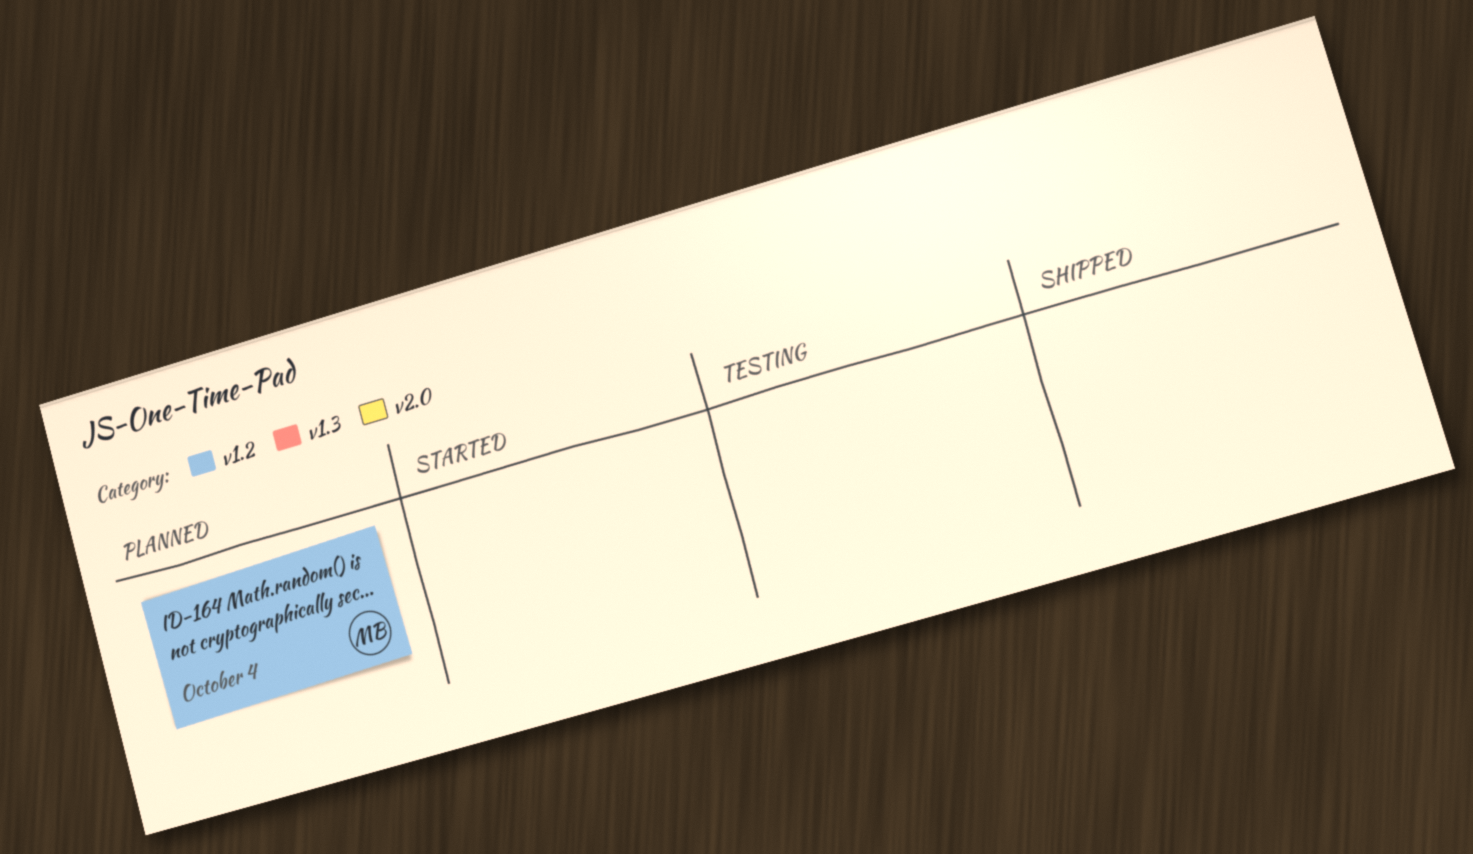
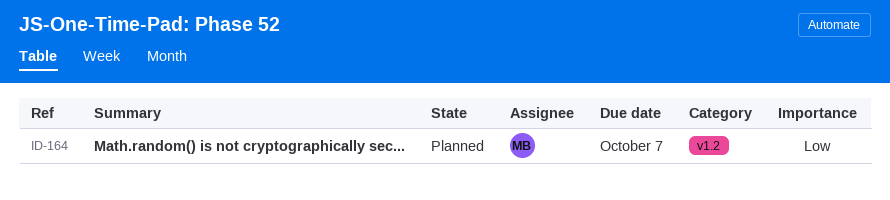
ID-164, due: Oct 4 -> Oct 7

